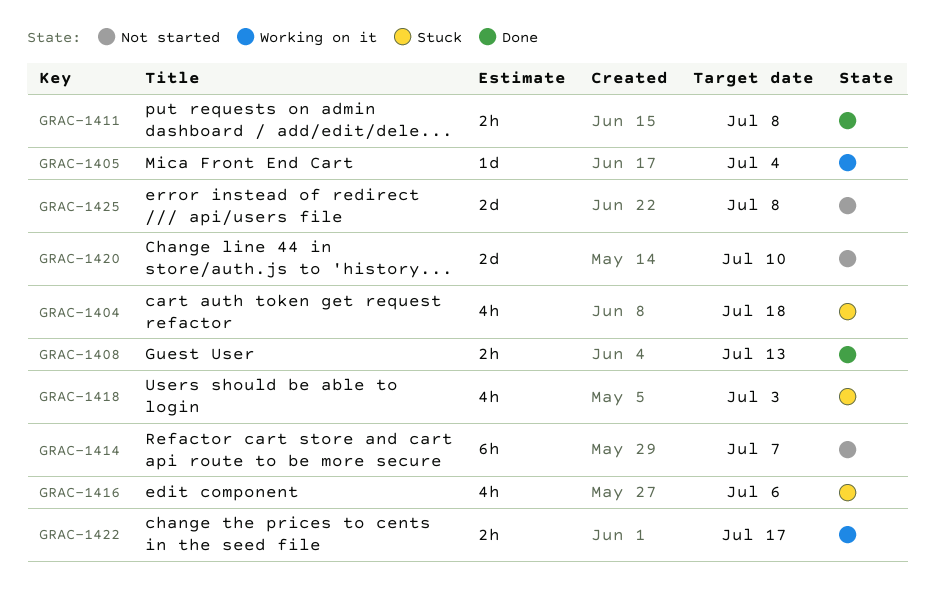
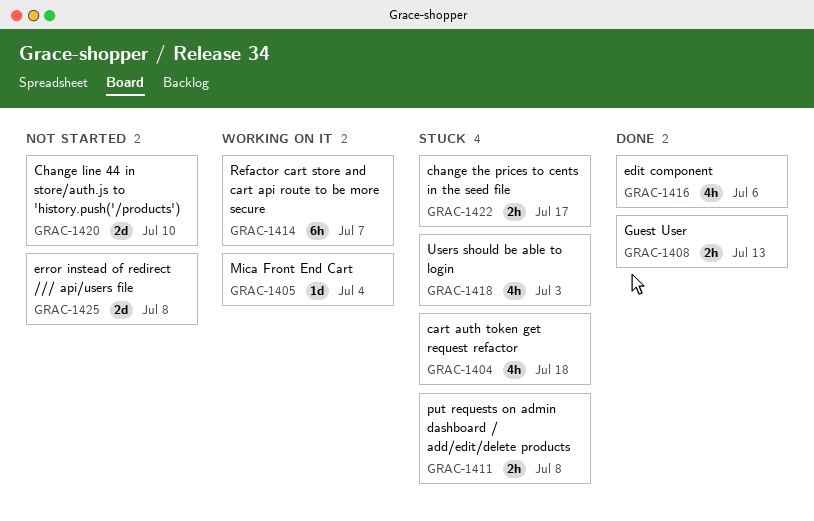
GRAC-1411, status: Done -> Stuck
GRAC-1414, status: Not started -> Working on it
GRAC-1416, status: Stuck -> Done
GRAC-1422, status: Working on it -> Stuck

